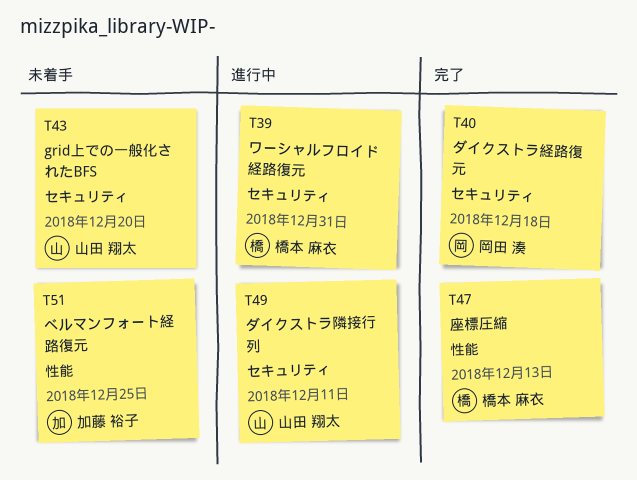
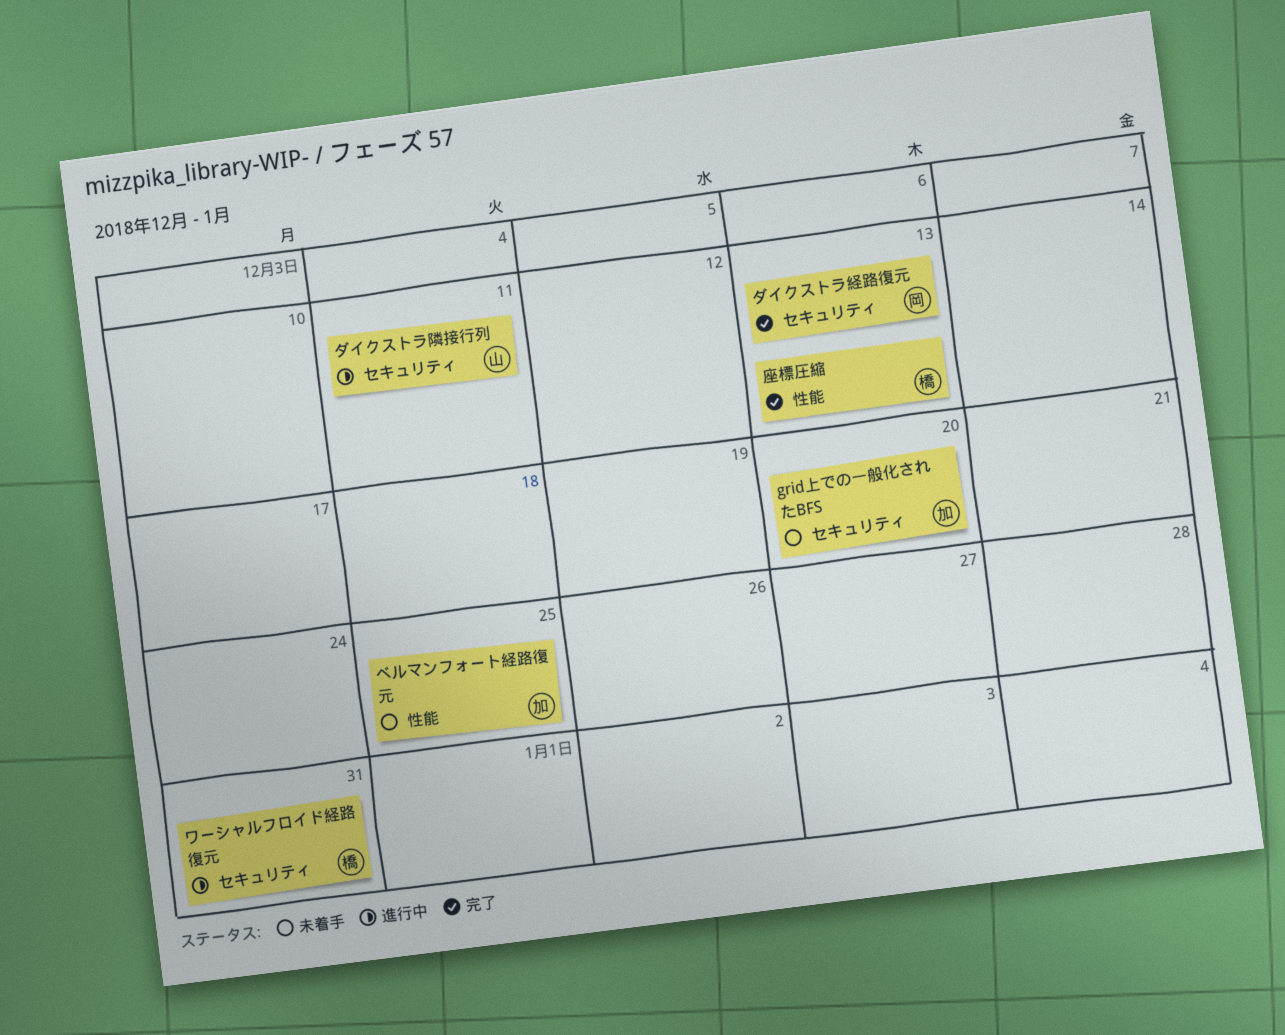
grid上での一般化されたBFS, owner: 山田 翔太 -> 加藤 裕子
ダイクストラ経路復元, due: Dec 18 -> Dec 13

